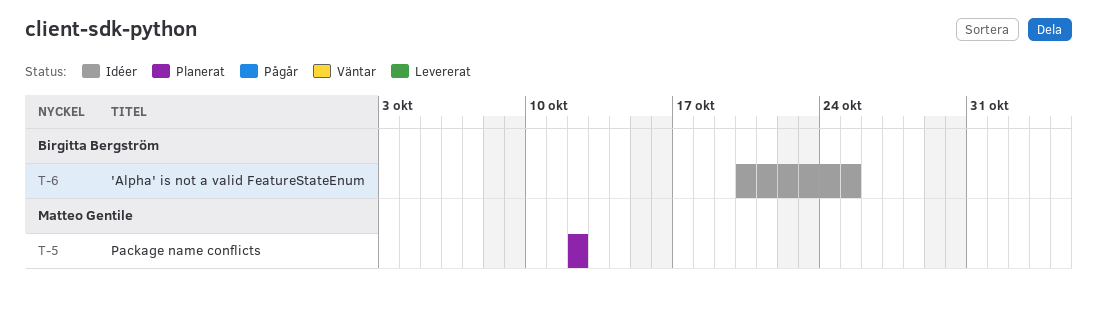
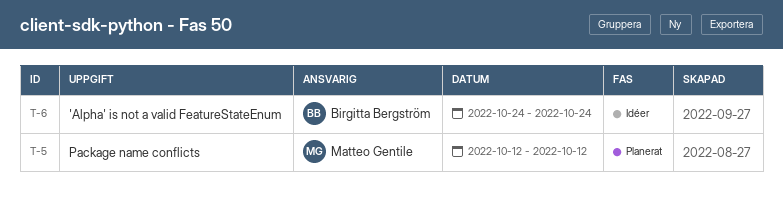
T-6, start: Oct 20 -> Oct 24
T-6, due: Oct 25 -> Oct 24

